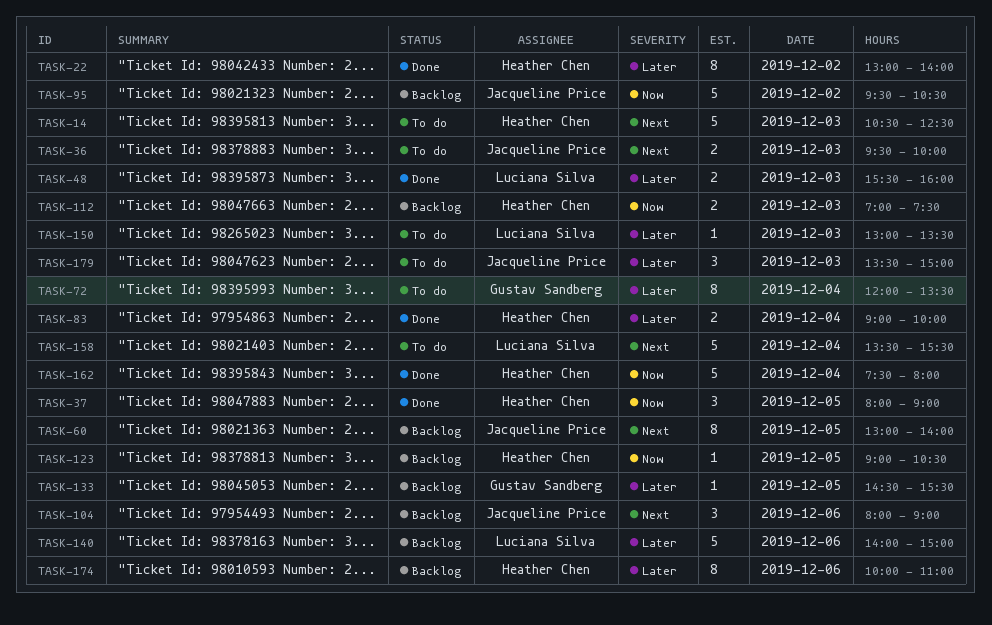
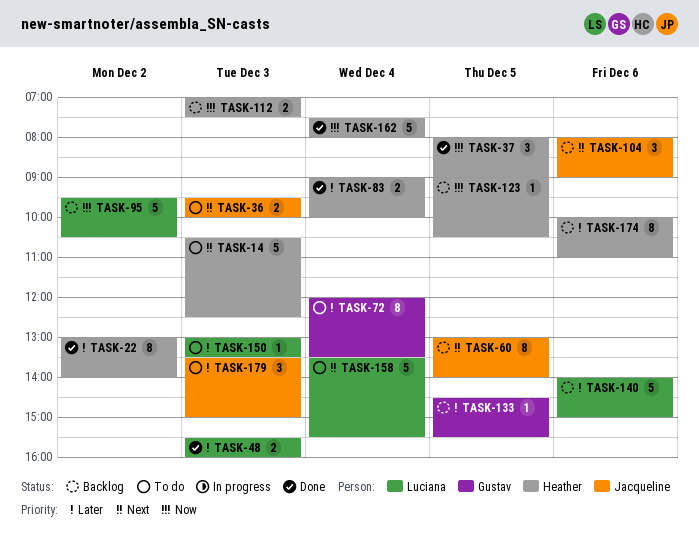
TASK-95, owner: Jacqueline Price -> Luciana Silva

